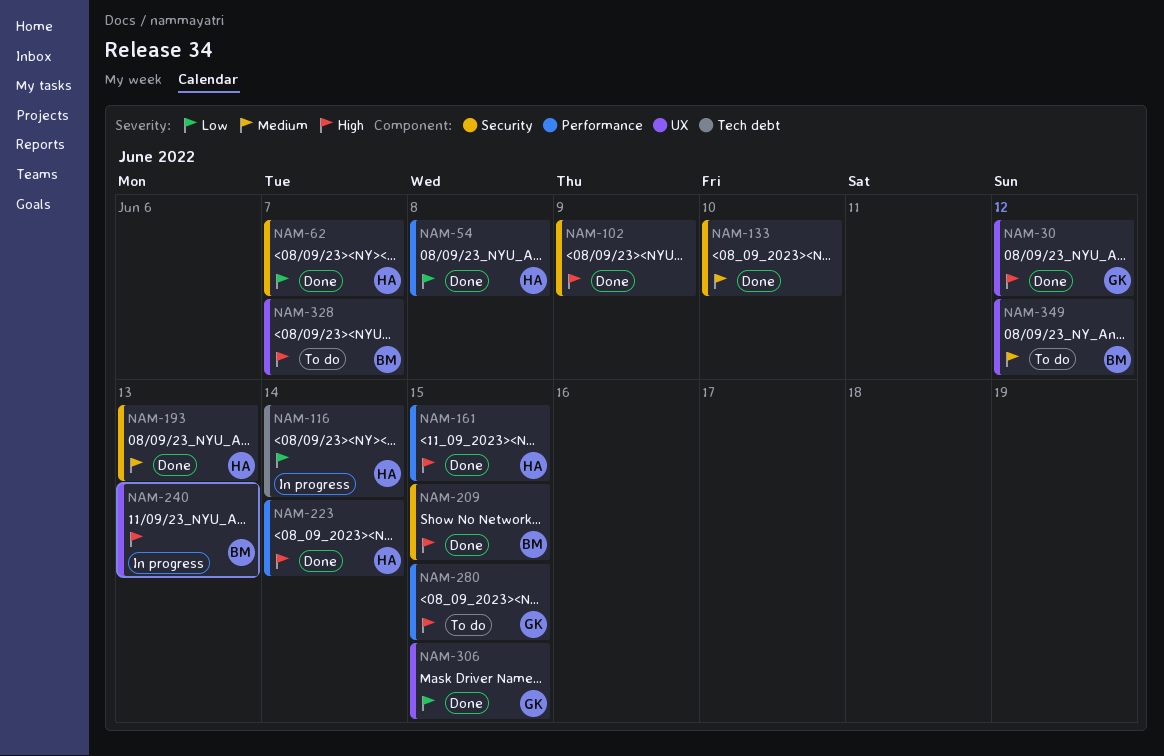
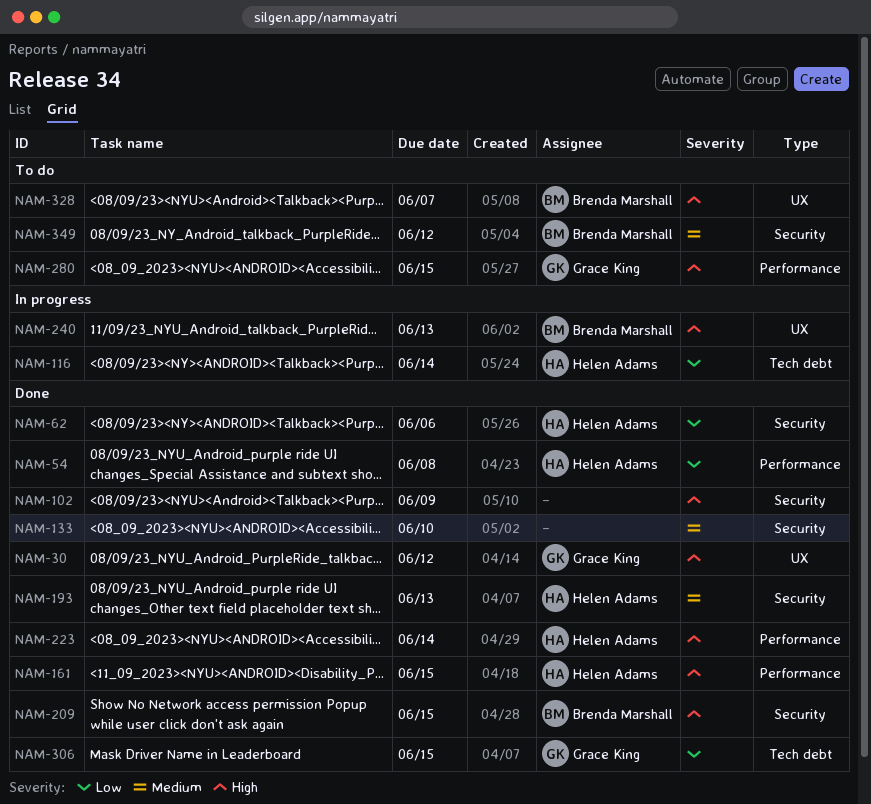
NAM-62, due: Jun 7 -> Jun 6
NAM-306, label: UX -> Tech debt
NAM-349, label: UX -> Security

